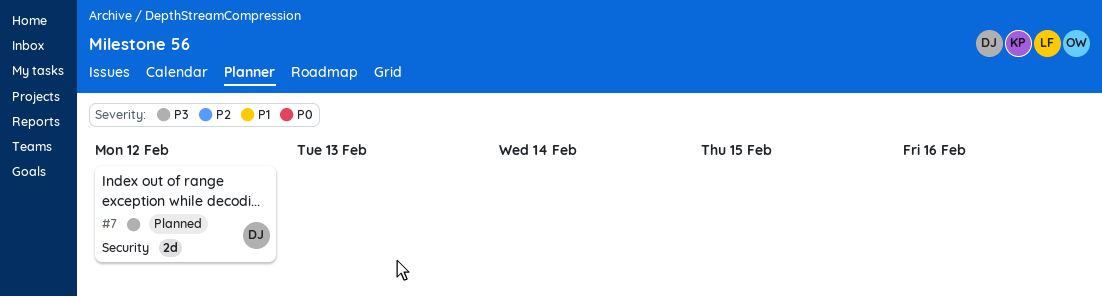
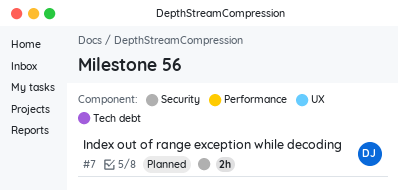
#7, estimate: 2d -> 2h

